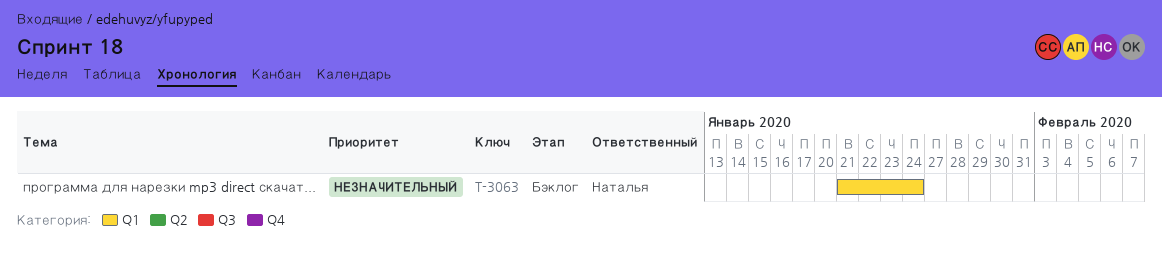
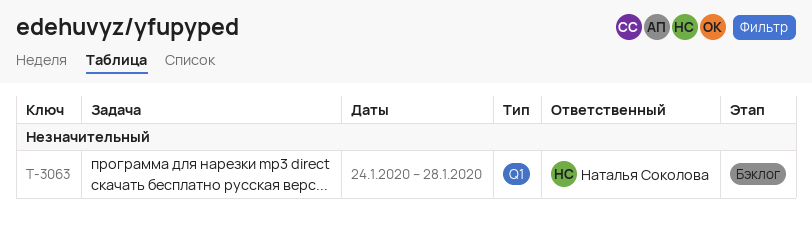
T-3063, start: Jan 21 -> Jan 24
T-3063, due: Jan 24 -> Jan 28

